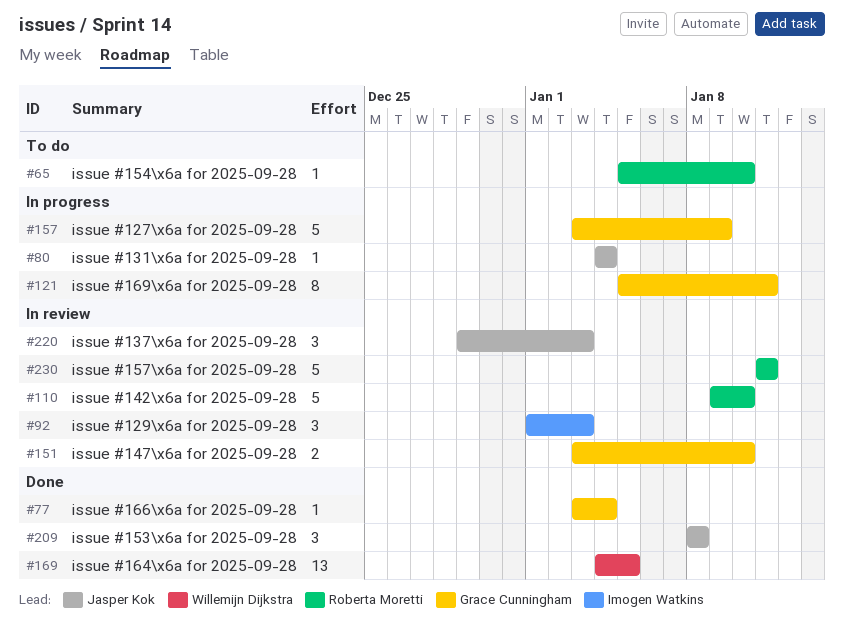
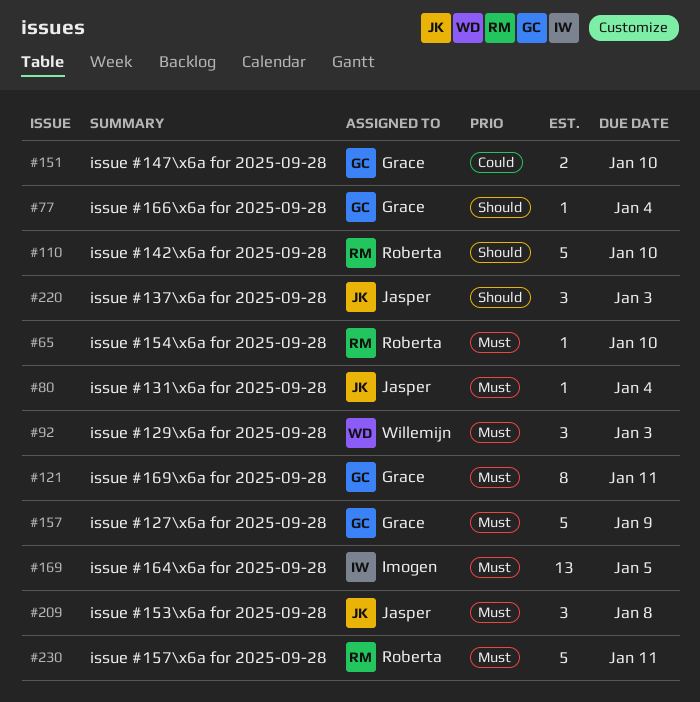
#92, owner: Imogen Watkins -> Willemijn Dijkstra
#169, owner: Willemijn Dijkstra -> Imogen Watkins

